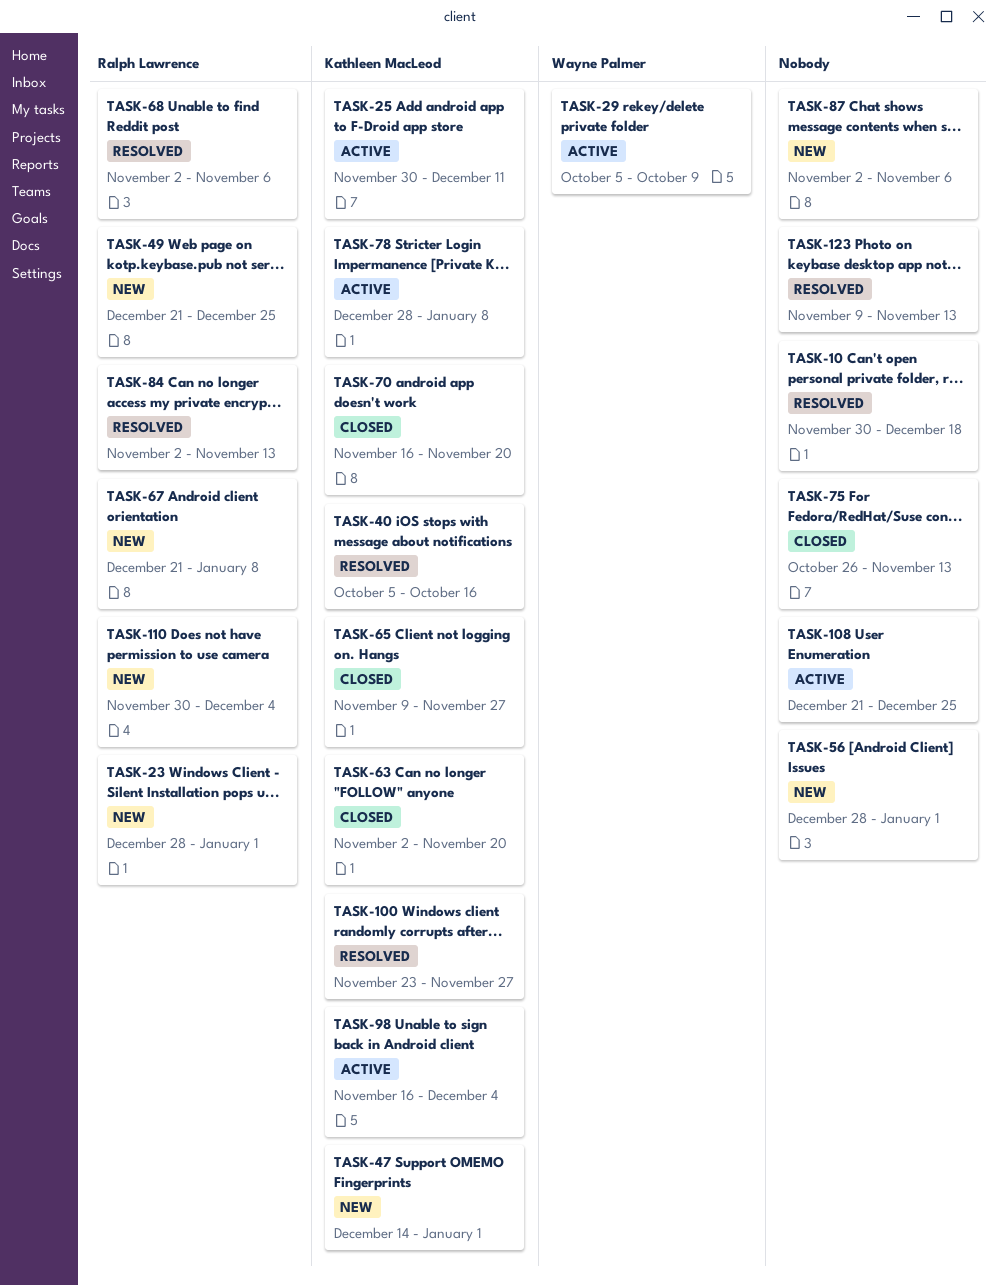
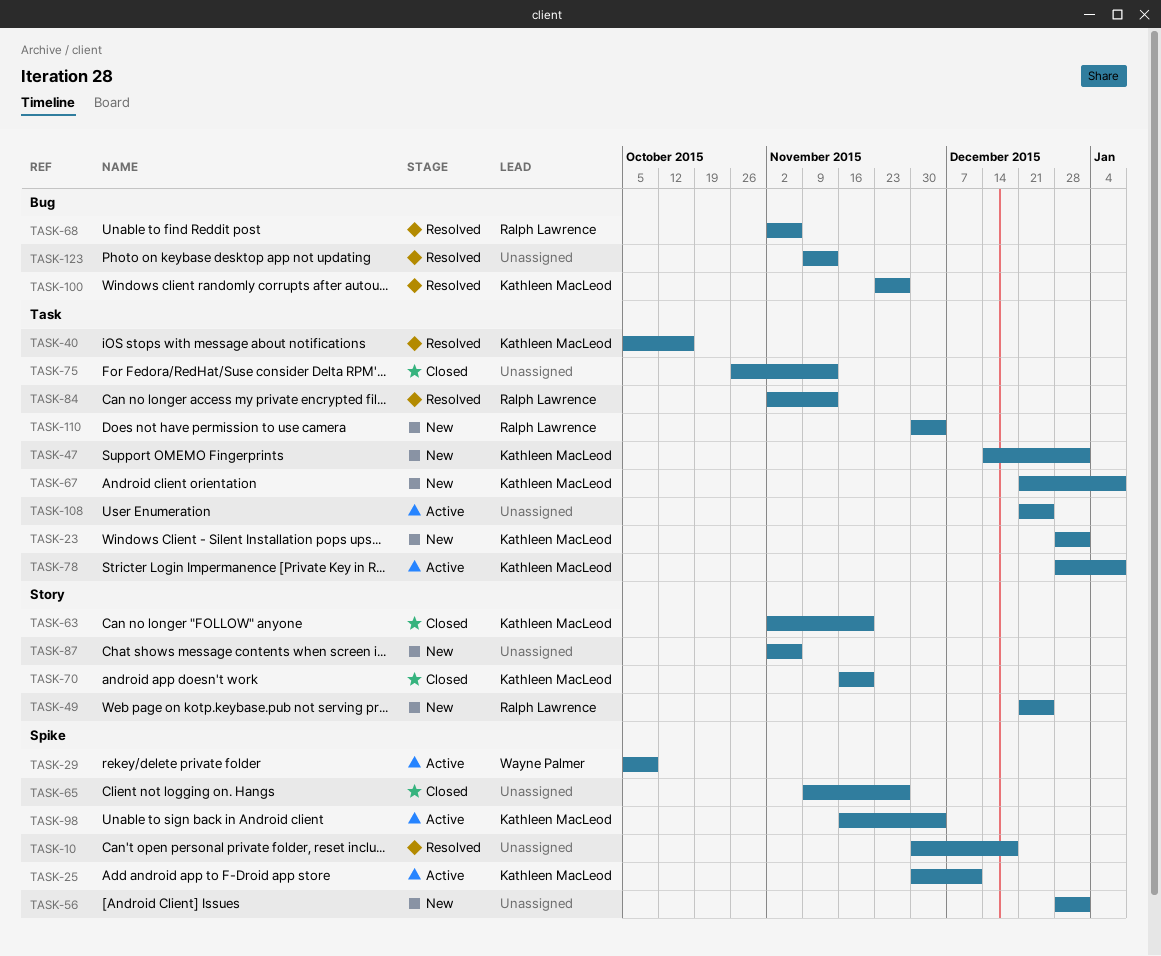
TASK-23, owner: Ralph Lawrence -> Kathleen MacLeod
TASK-65, owner: Kathleen MacLeod -> none
TASK-67, owner: Ralph Lawrence -> Kathleen MacLeod

